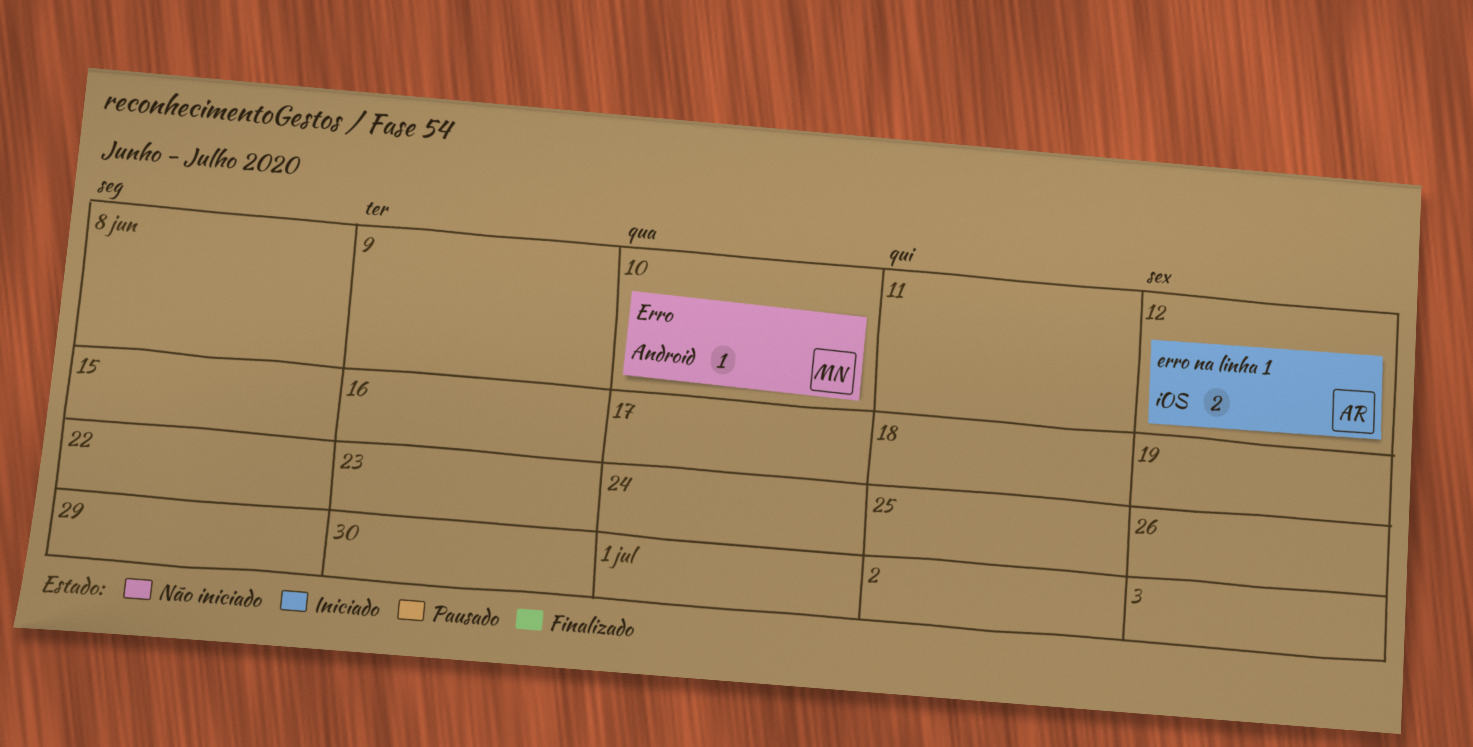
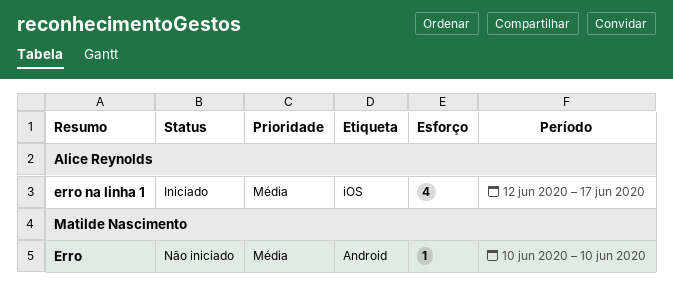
erro na linha 1, estimate: 2 -> 4
erro na linha 1, due: Jun 12 -> Jun 17

